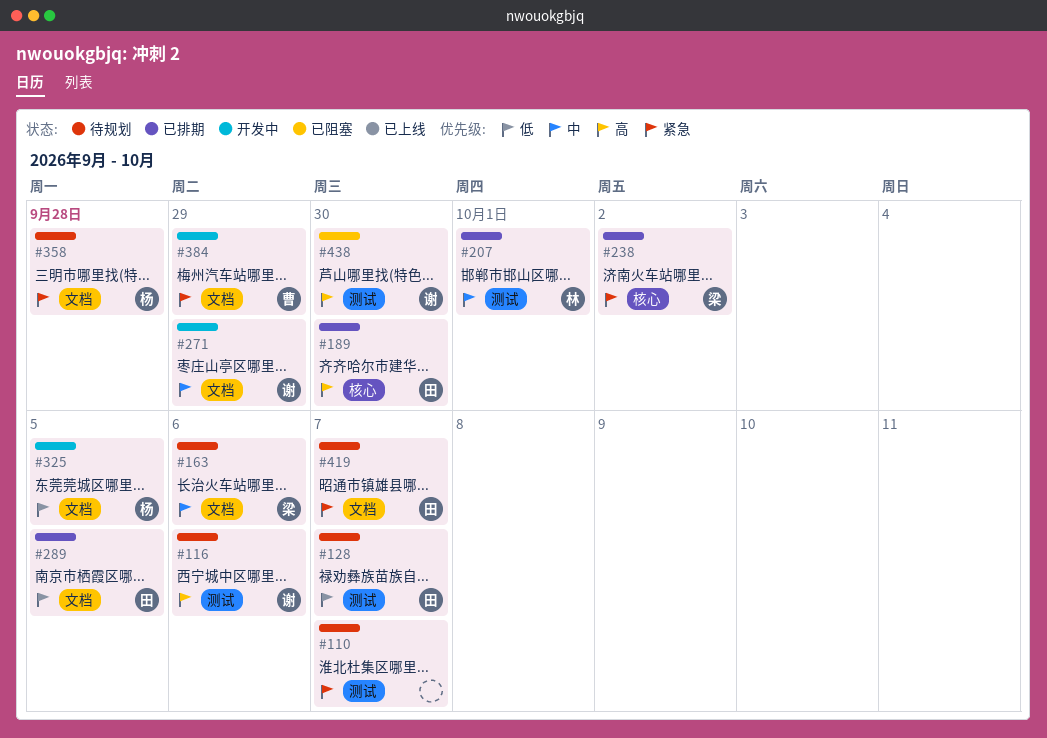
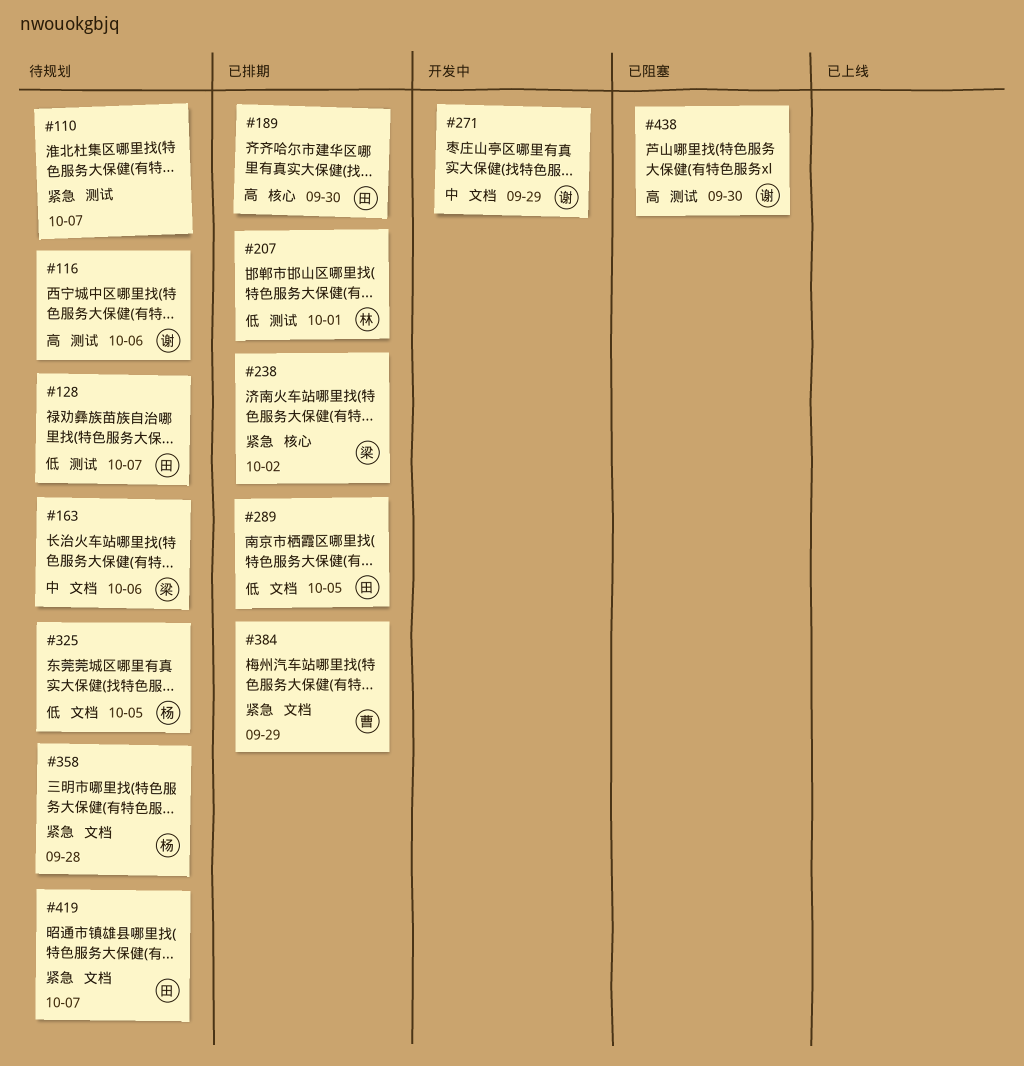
#207, priority: 中 -> 低
#325, status: 开发中 -> 待规划
#384, status: 开发中 -> 已排期

